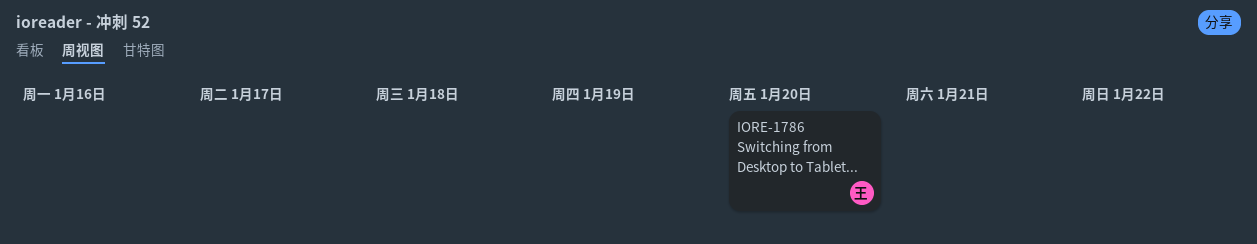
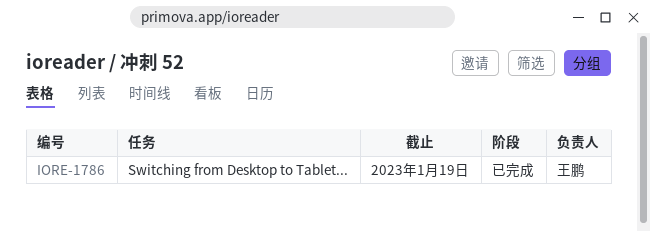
IORE-1786, due: Jan 20 -> Jan 19

